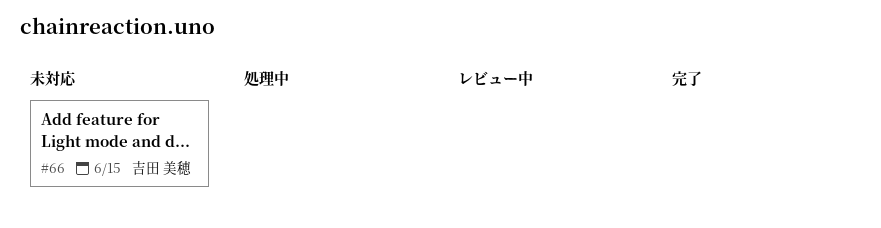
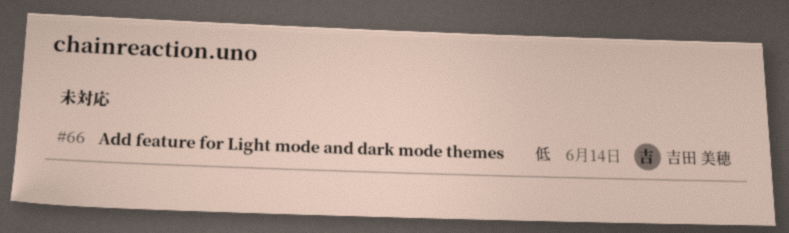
#66, due: Jun 15 -> Jun 14

